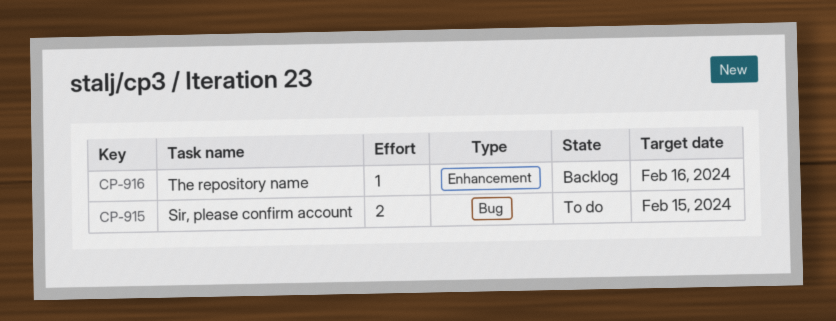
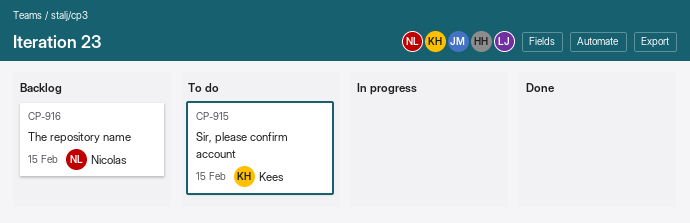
CP-916, due: Feb 16 -> Feb 15

